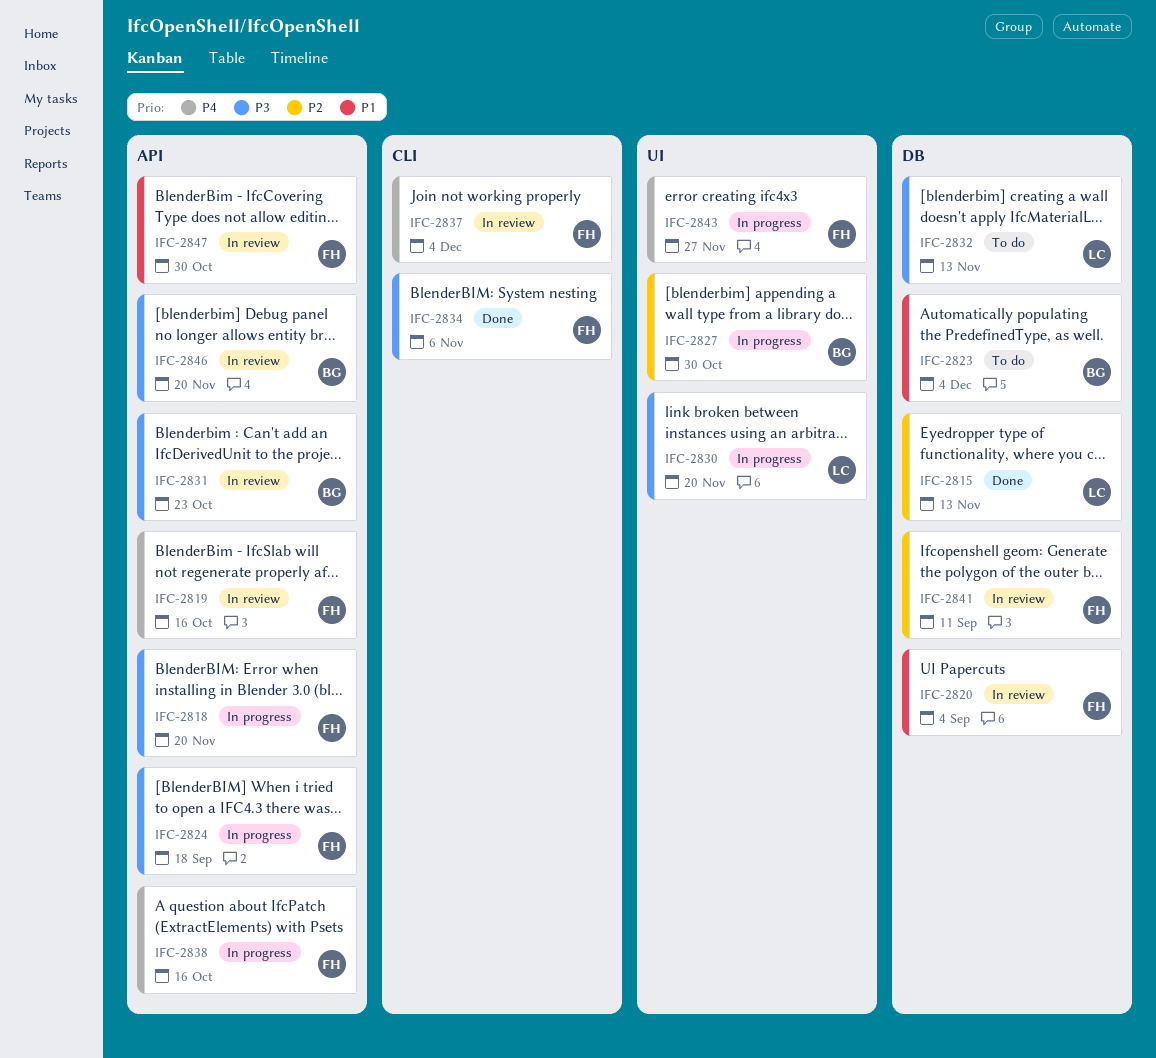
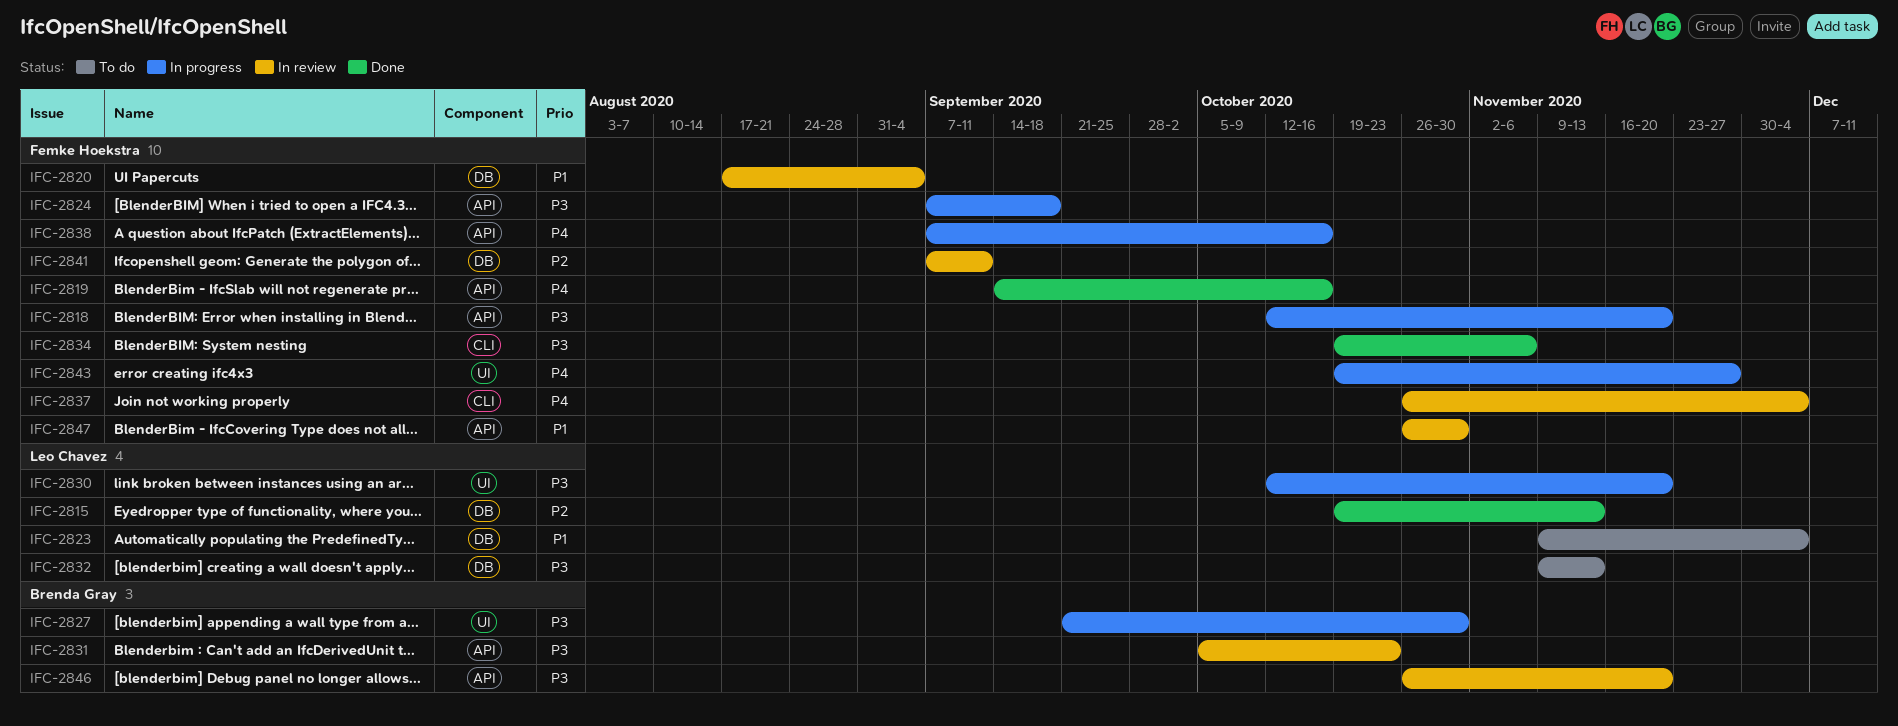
IFC-2819, status: In review -> Done
IFC-2823, owner: Brenda Gray -> Leo Chavez
IFC-2827, priority: P2 -> P3

